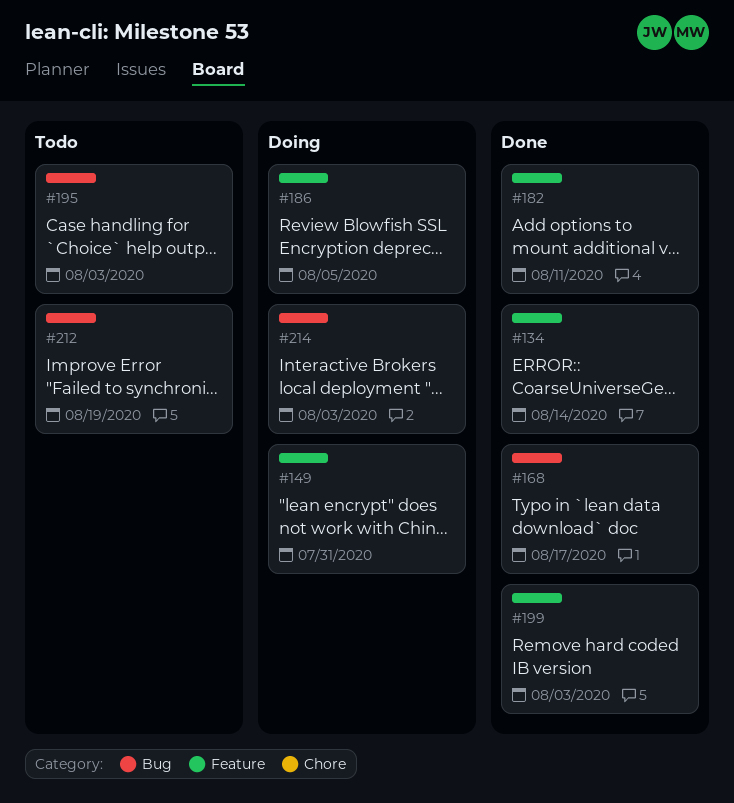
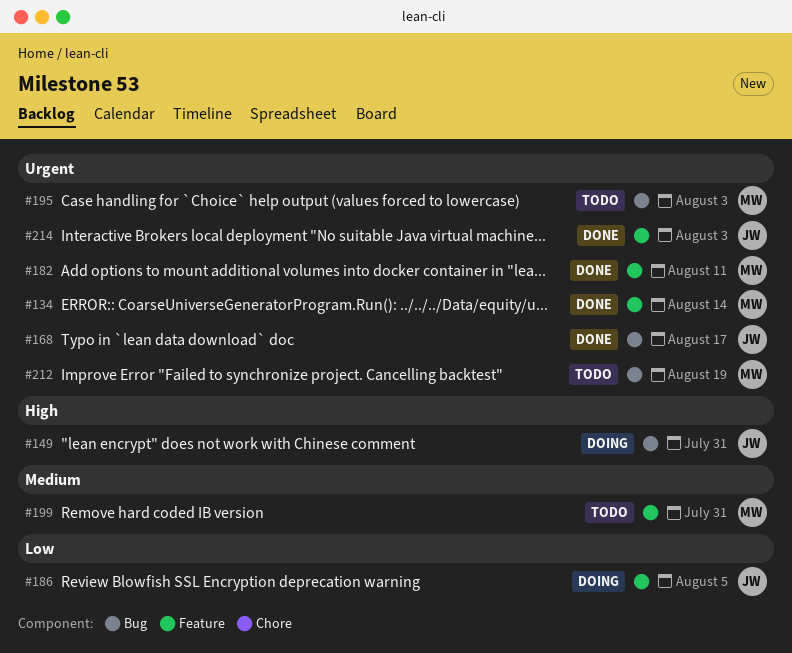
#149, label: Feature -> Bug
#199, status: Done -> Todo
#199, due: Aug 3 -> Jul 31
#214, status: Doing -> Done
#214, label: Bug -> Feature

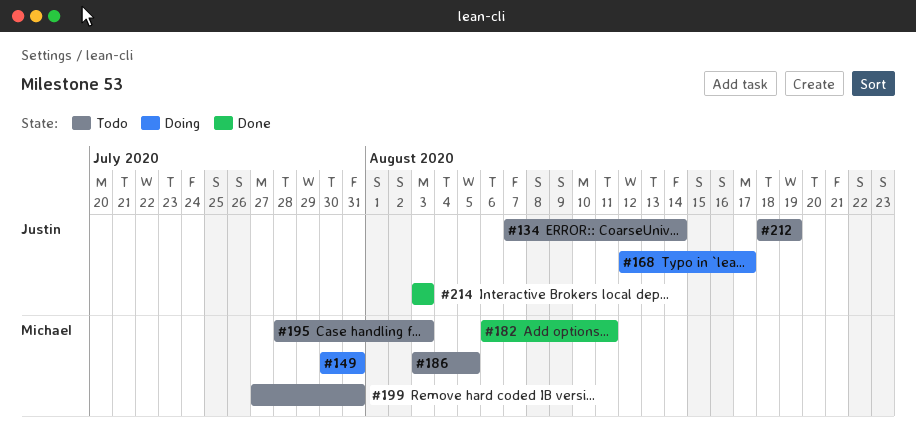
#134, status: Done -> Todo
#134, owner: Michael -> Justin
#149, owner: Justin -> Michael
#168, status: Done -> Doing
#186, status: Doing -> Todo
#186, owner: Justin -> Michael
#212, owner: Michael -> Justin

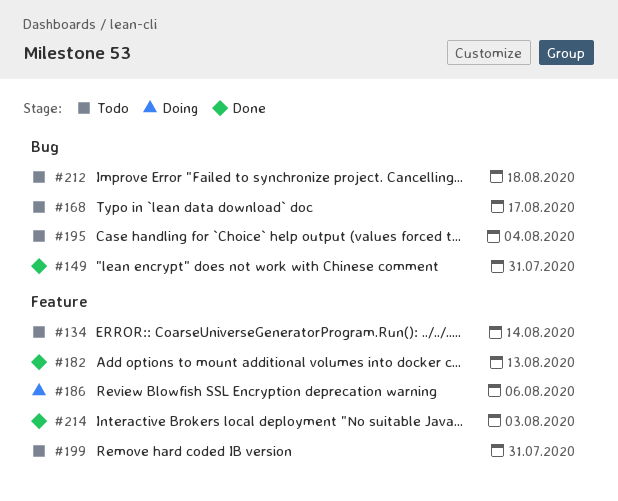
#149, status: Doing -> Done
#168, status: Doing -> Todo
#182, due: Aug 11 -> Aug 13
#186, status: Todo -> Doing
#186, due: Aug 5 -> Aug 6
#195, due: Aug 3 -> Aug 4
#212, due: Aug 19 -> Aug 18

